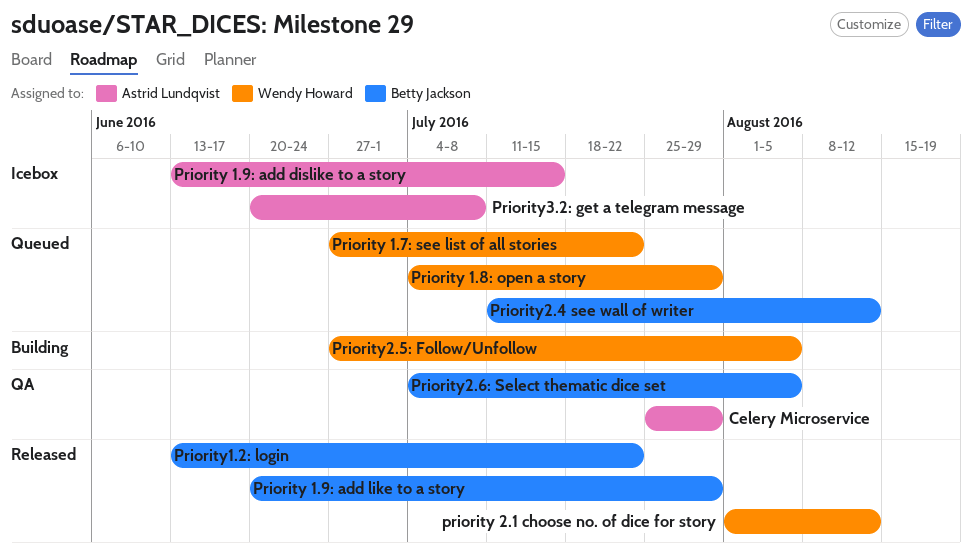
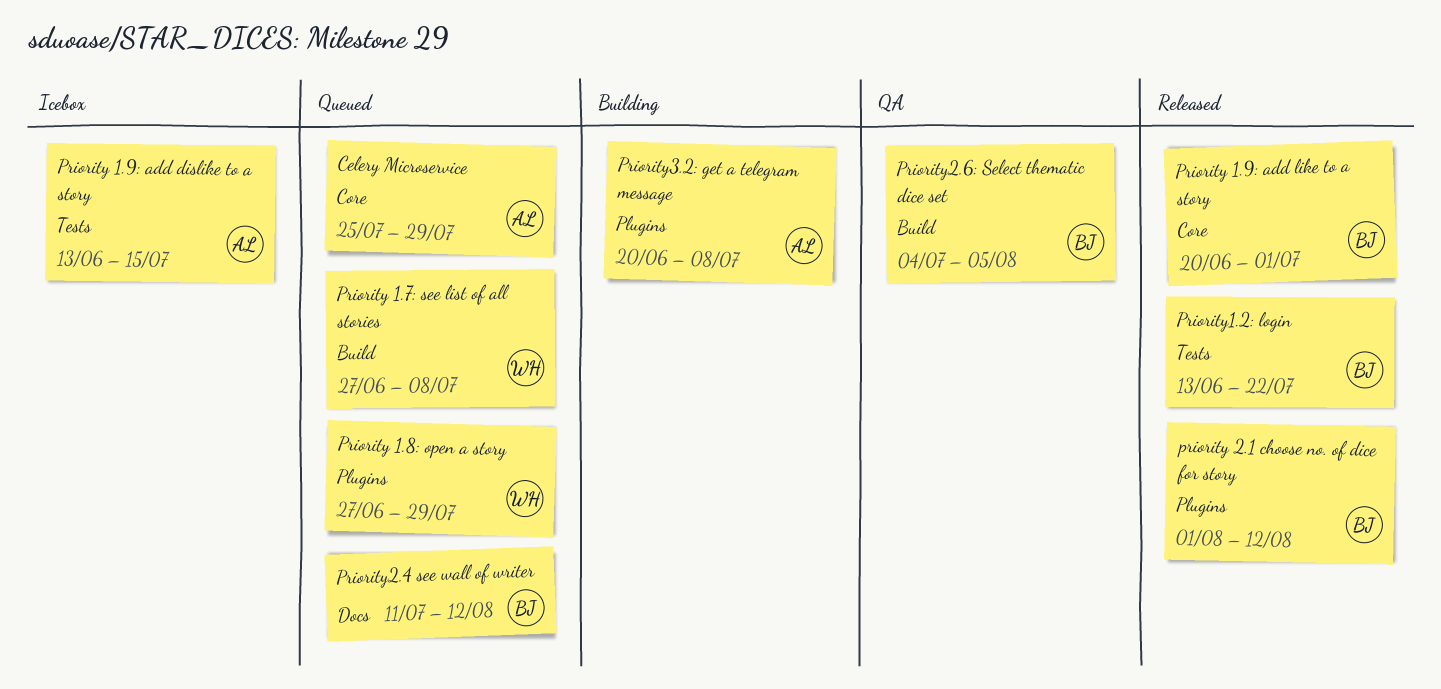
Celery Microservice, status: QA -> Queued
Priority 1.7: see list of all stories, due: Jul 22 -> Jul 8
Priority 1.8: open a story, start: Jul 4 -> Jun 27
Priority 1.9: add like to a story, due: Jul 29 -> Jul 1
priority 2.1 choose no. of dice for story, owner: Wendy Howard -> Betty Jackson
Priority2.5: Follow/Unfollow: present -> none
Priority3.2: get a telegram message, status: Icebox -> Building

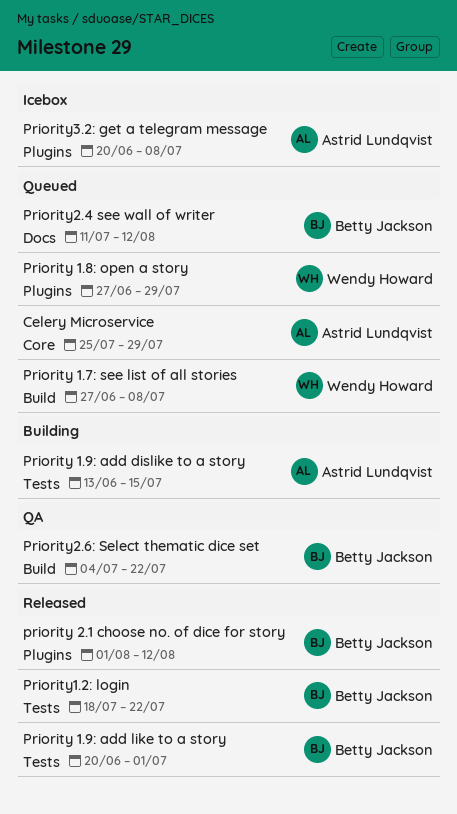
Priority 1.9: add dislike to a story, status: Icebox -> Building
Priority 1.9: add like to a story, label: Core -> Tests
Priority1.2: login, start: Jun 13 -> Jul 18
Priority2.6: Select thematic dice set, due: Aug 5 -> Jul 22
Priority3.2: get a telegram message, status: Building -> Icebox

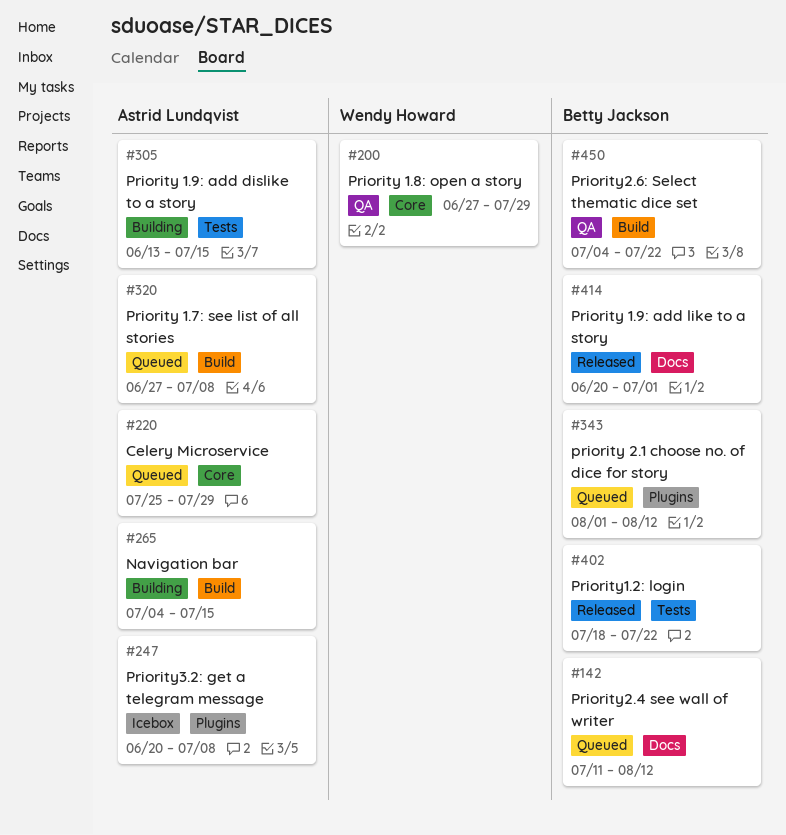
Navigation bar: none -> present
Priority 1.7: see list of all stories, owner: Wendy Howard -> Astrid Lundqvist
Priority 1.8: open a story, status: Queued -> QA
Priority 1.8: open a story, label: Plugins -> Core
Priority 1.9: add like to a story, label: Tests -> Docs
priority 2.1 choose no. of dice for story, status: Released -> Queued

